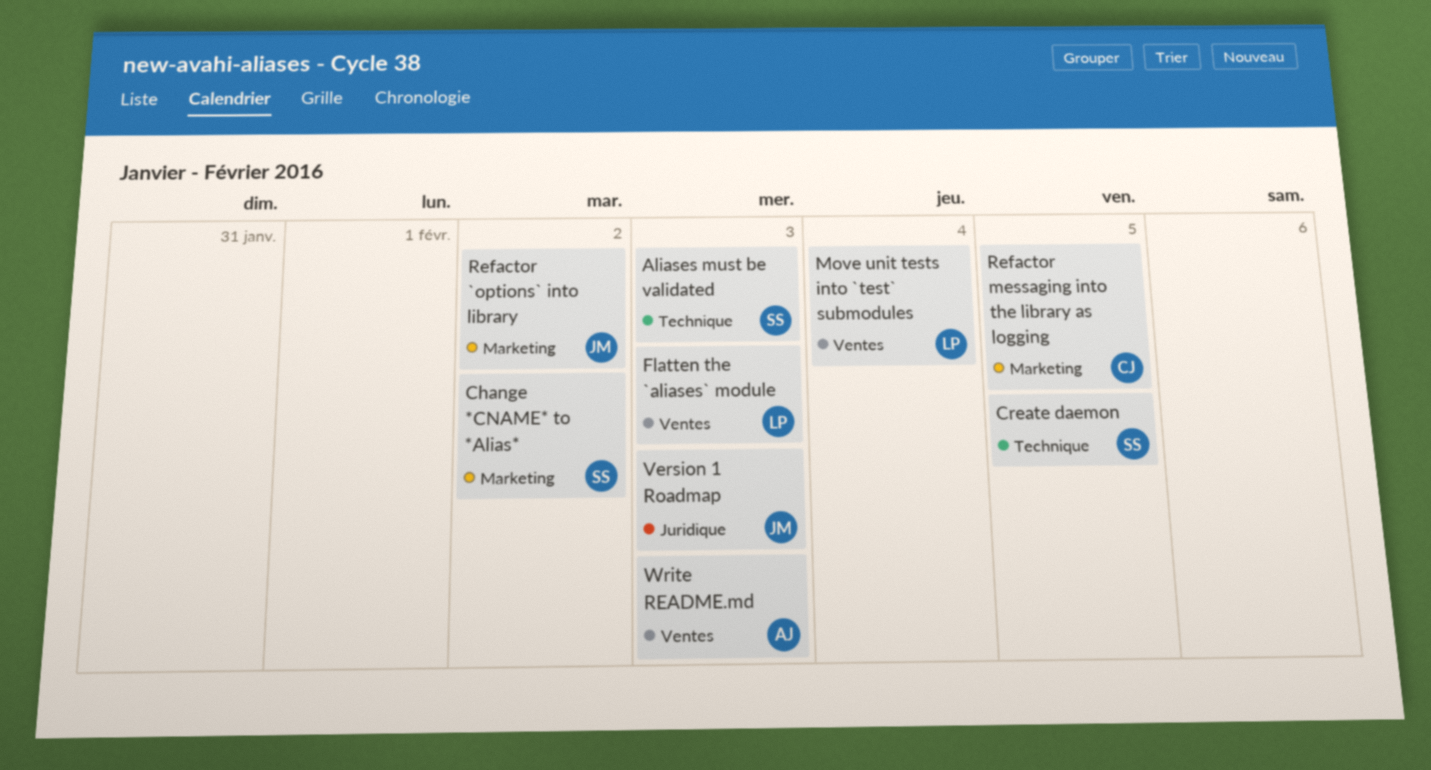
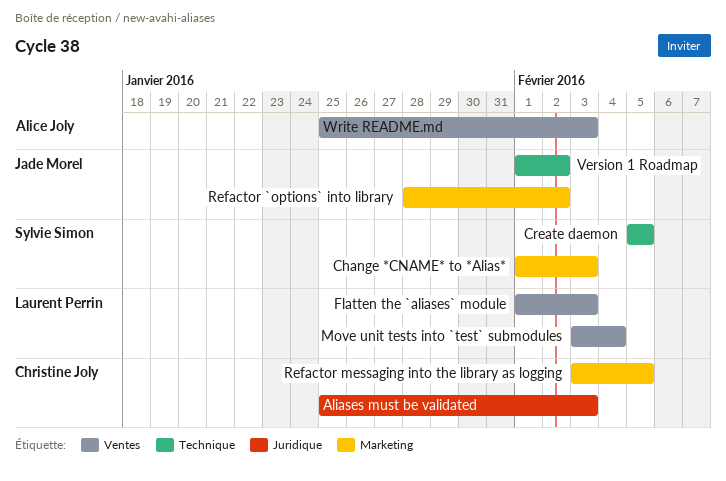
Aliases must be validated, owner: Sylvie Simon -> Christine Joly
Aliases must be validated, label: Technique -> Juridique
Change *CNAME* to *Alias*, due: Feb 2 -> Feb 3
Version 1 Roadmap, label: Juridique -> Technique
Version 1 Roadmap, due: Feb 3 -> Feb 2

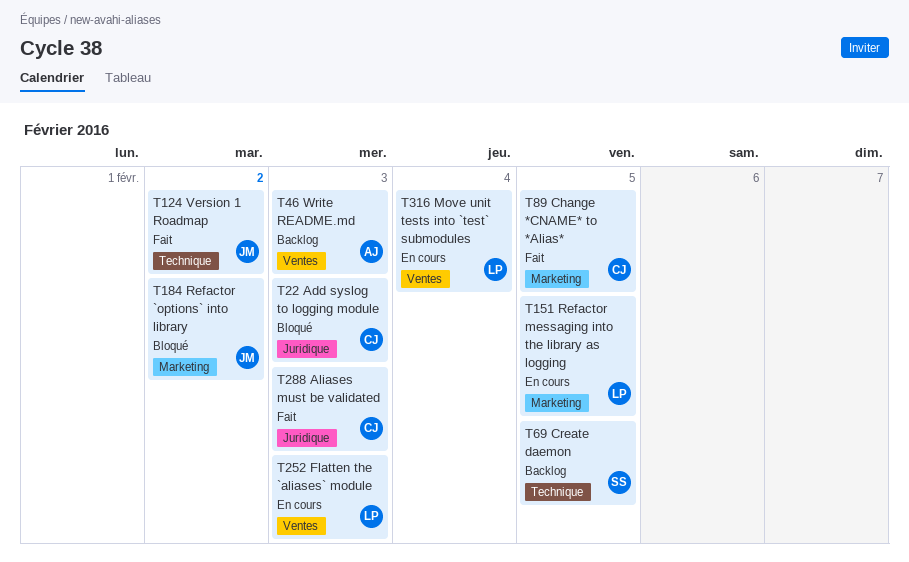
Add syslog to logging module: none -> present
Change *CNAME* to *Alias*, owner: Sylvie Simon -> Christine Joly
Change *CNAME* to *Alias*, due: Feb 3 -> Feb 5
Refactor messaging into the library as logging, owner: Christine Joly -> Laurent Perrin

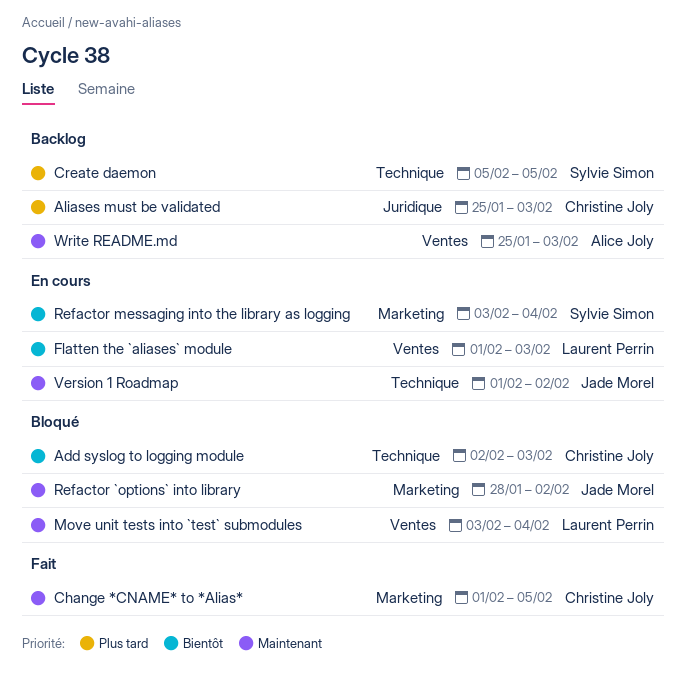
Add syslog to logging module, label: Juridique -> Technique
Aliases must be validated, status: Fait -> Backlog
Move unit tests into `test` submodules, status: En cours -> Bloqué
Refactor messaging into the library as logging, owner: Laurent Perrin -> Sylvie Simon
Refactor messaging into the library as logging, due: Feb 5 -> Feb 4
Version 1 Roadmap, status: Fait -> En cours

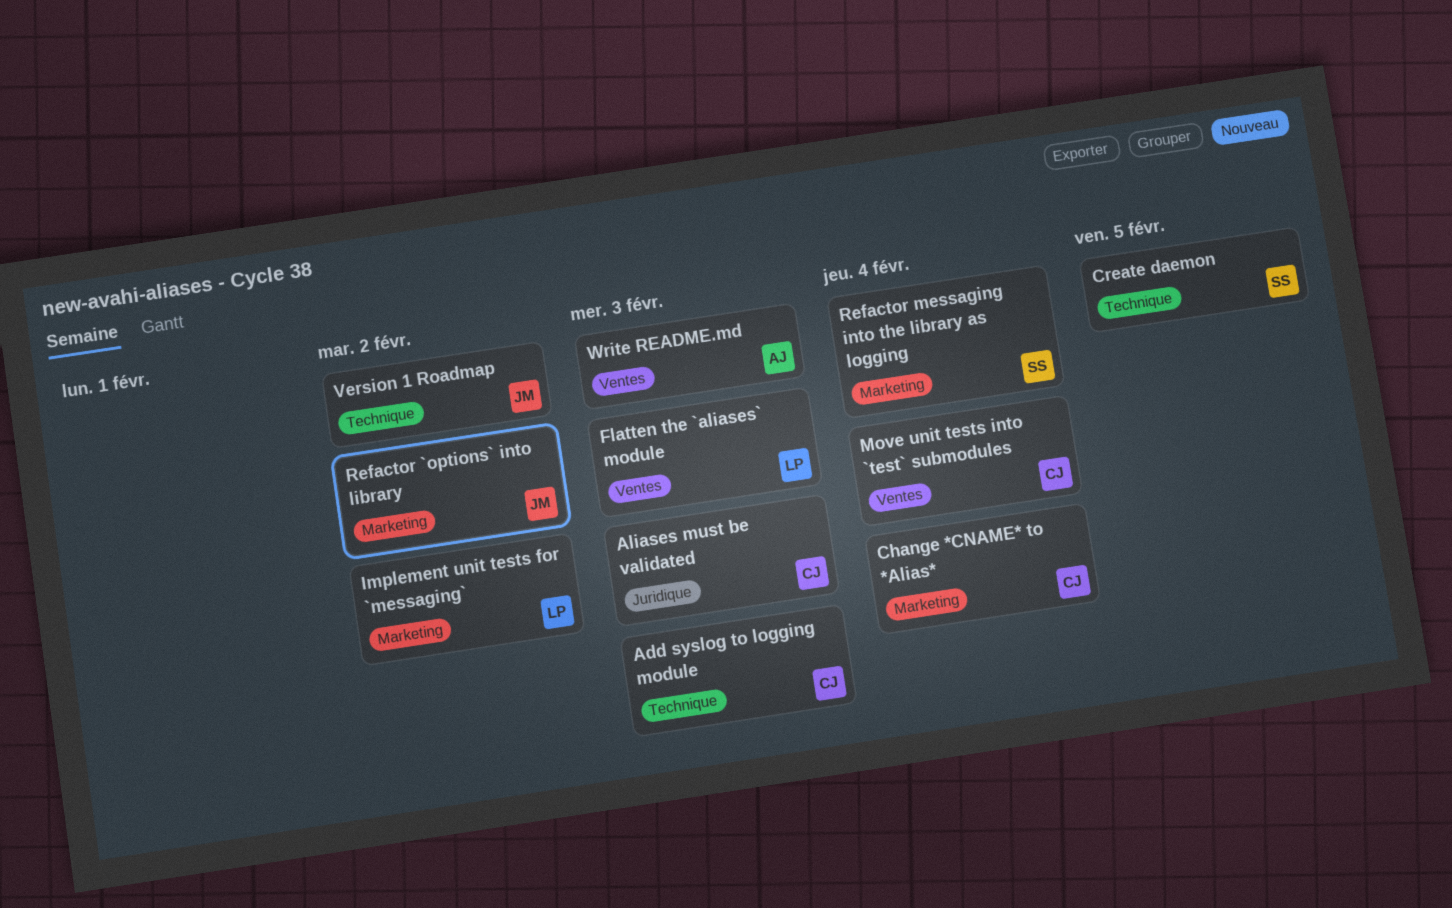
Change *CNAME* to *Alias*, due: Feb 5 -> Feb 4
Implement unit tests for `messaging`: none -> present
Move unit tests into `test` submodules, owner: Laurent Perrin -> Christine Joly

